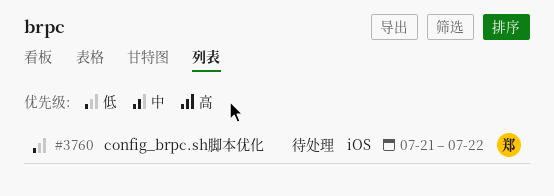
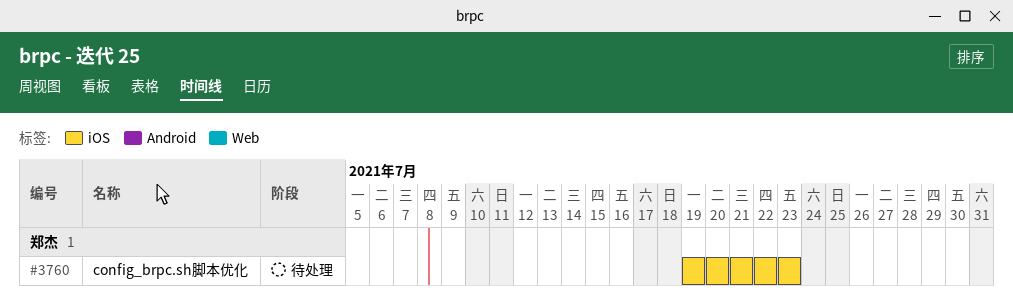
#3760, start: Jul 21 -> Jul 19
#3760, due: Jul 22 -> Jul 23

